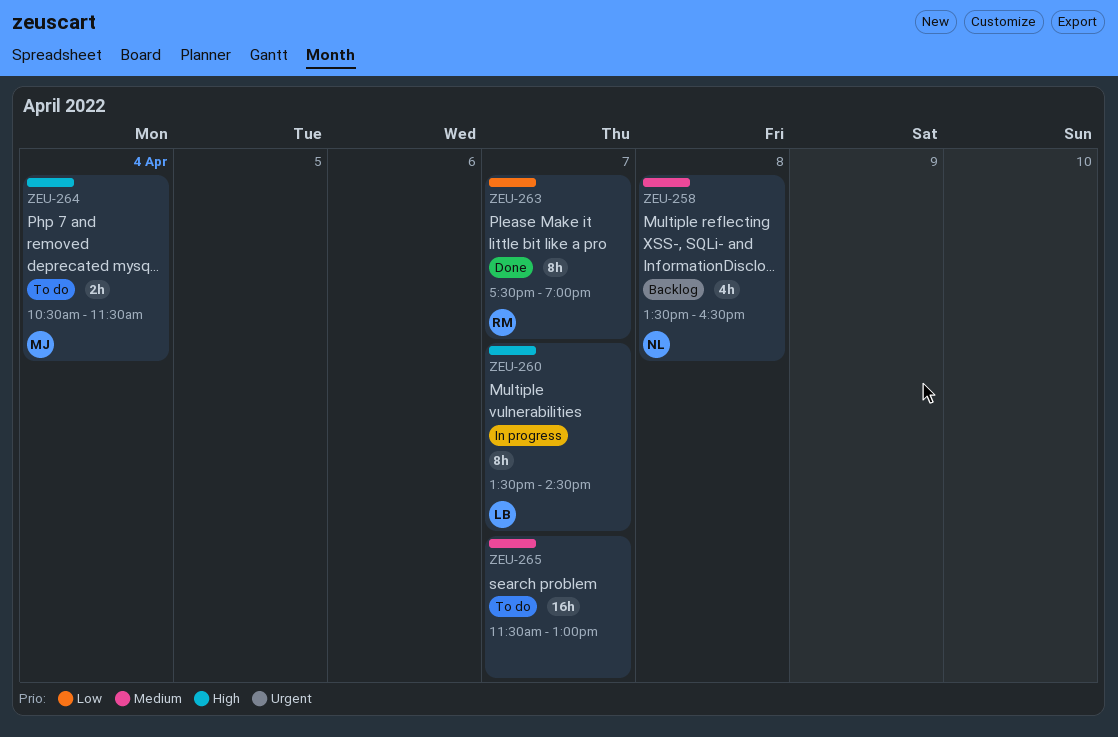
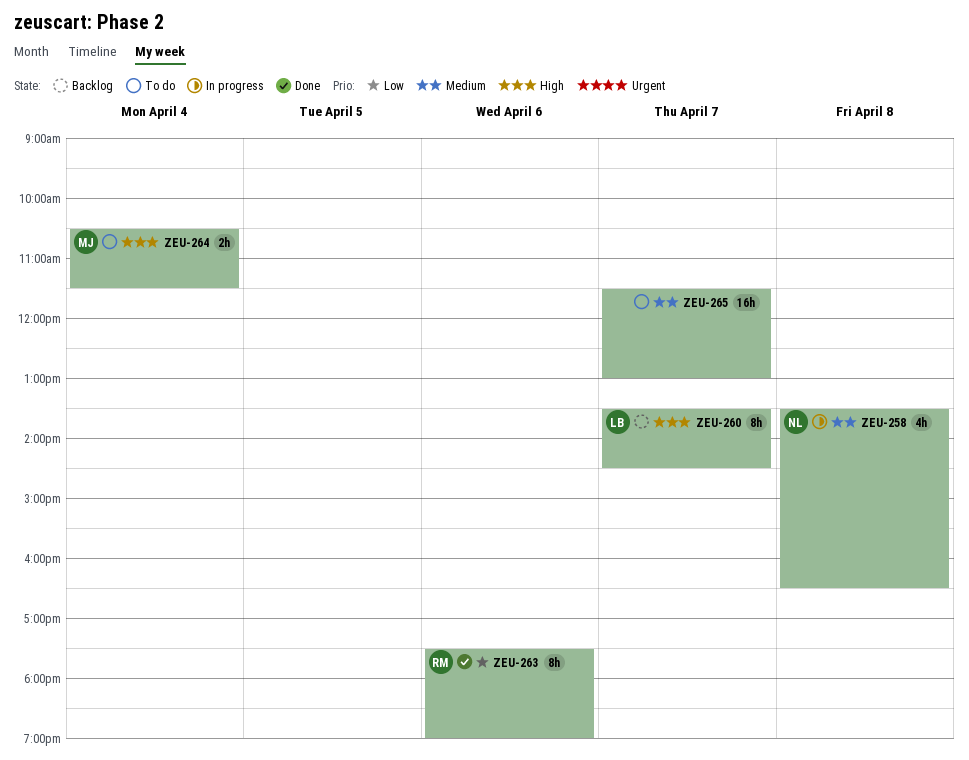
ZEU-258, status: Backlog -> In progress
ZEU-260, status: In progress -> Backlog
ZEU-263, day: Apr 7 -> Apr 6

